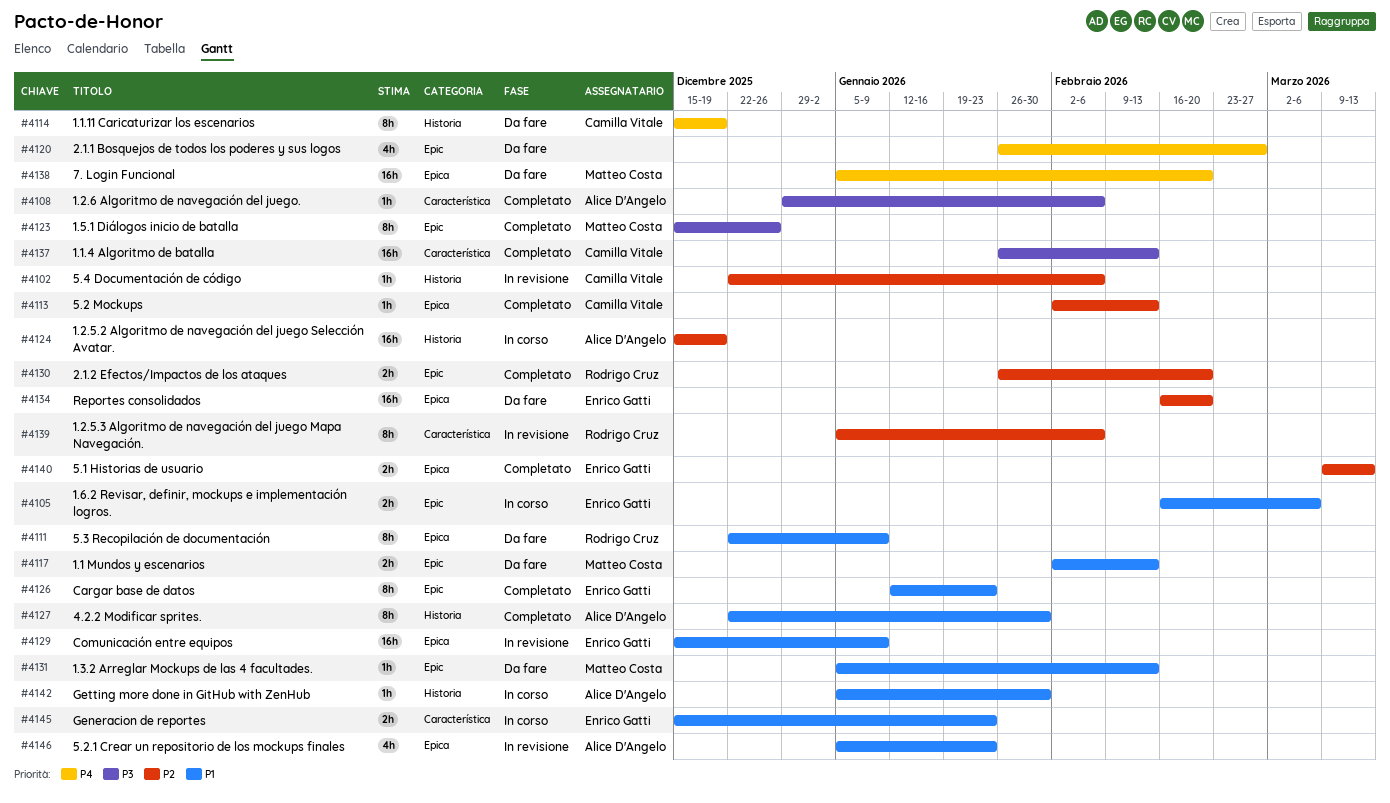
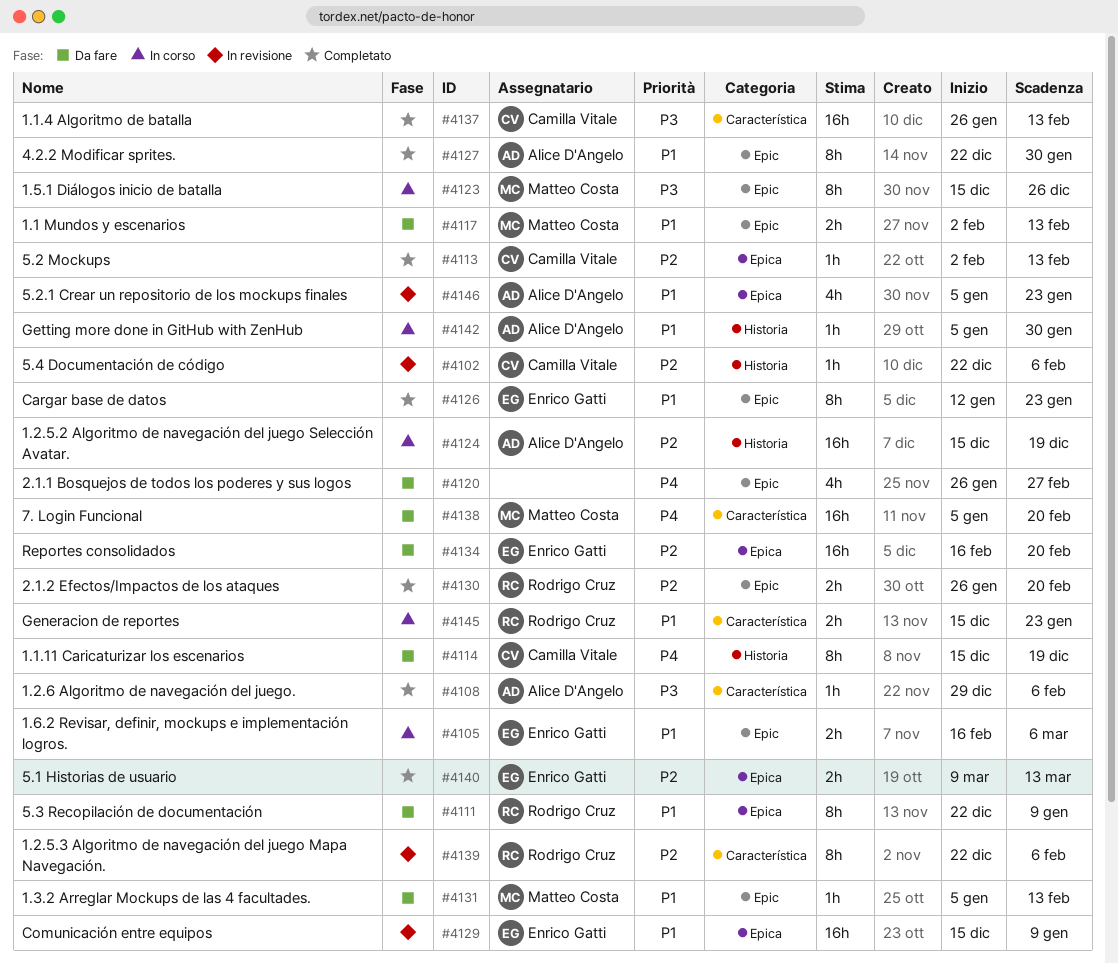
#4123, status: Completato -> In corso
#4127, label: Historia -> Epic
#4138, label: Epica -> Característica
#4139, start: Jan 5 -> Dec 22
#4145, owner: Enrico Gatti -> Rodrigo Cruz

